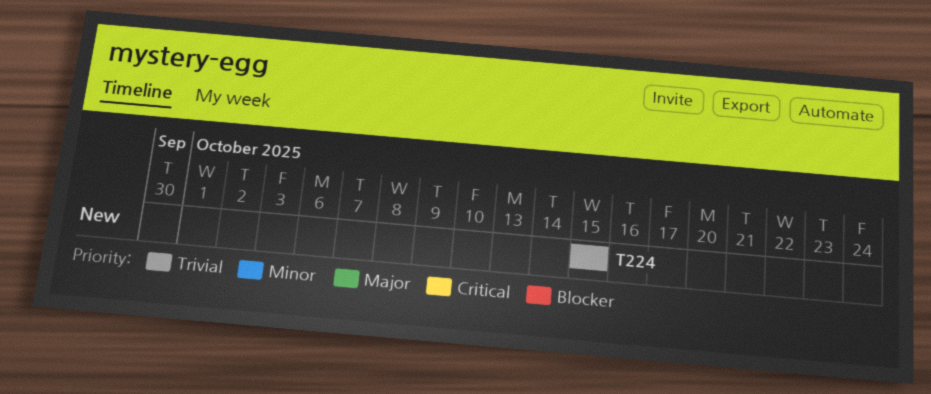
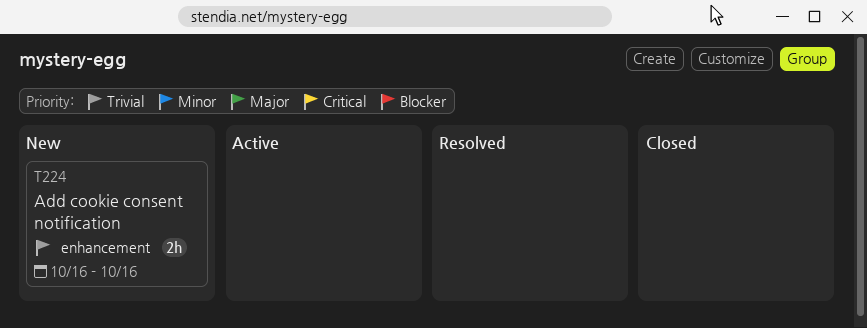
T224, start: Oct 15 -> Oct 16
T224, due: Oct 15 -> Oct 16

